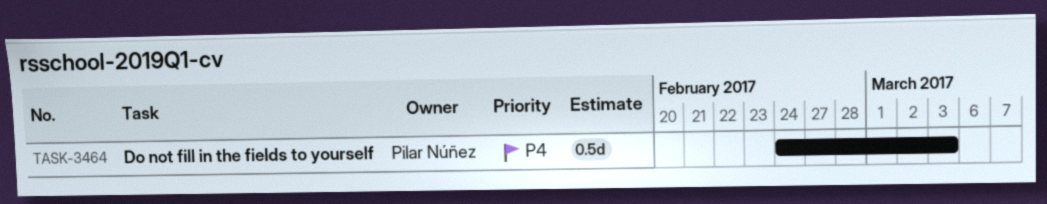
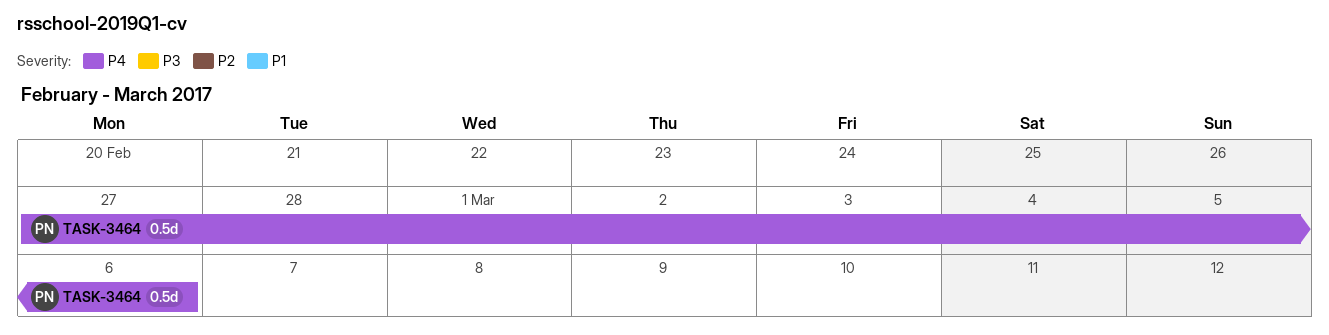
TASK-3464, start: Feb 24 -> Feb 27
TASK-3464, due: Mar 3 -> Mar 6

